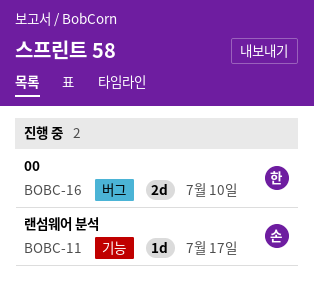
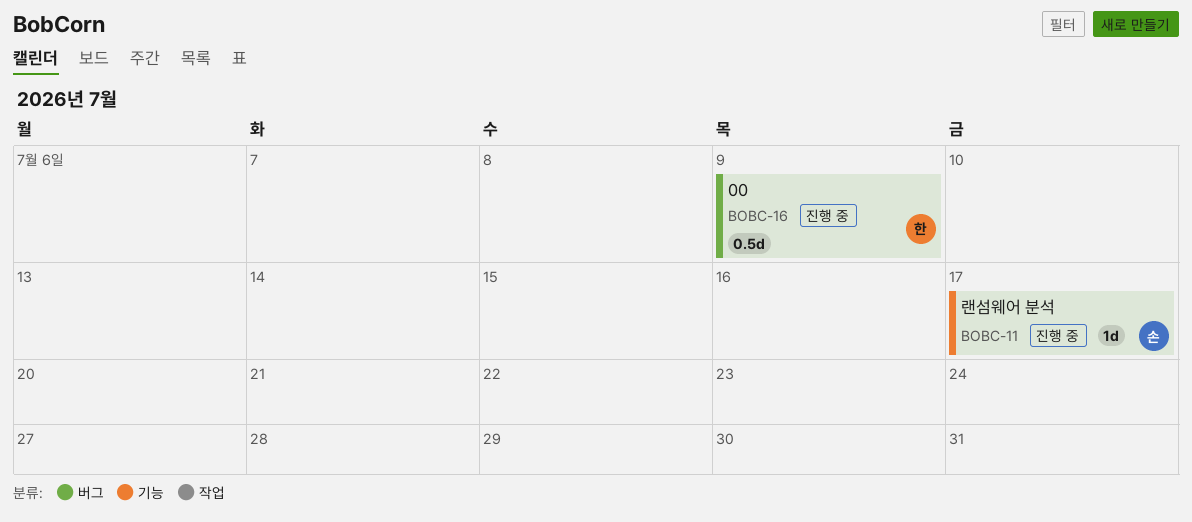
BOBC-16, estimate: 2d -> 0.5d
BOBC-16, due: Jul 10 -> Jul 9

